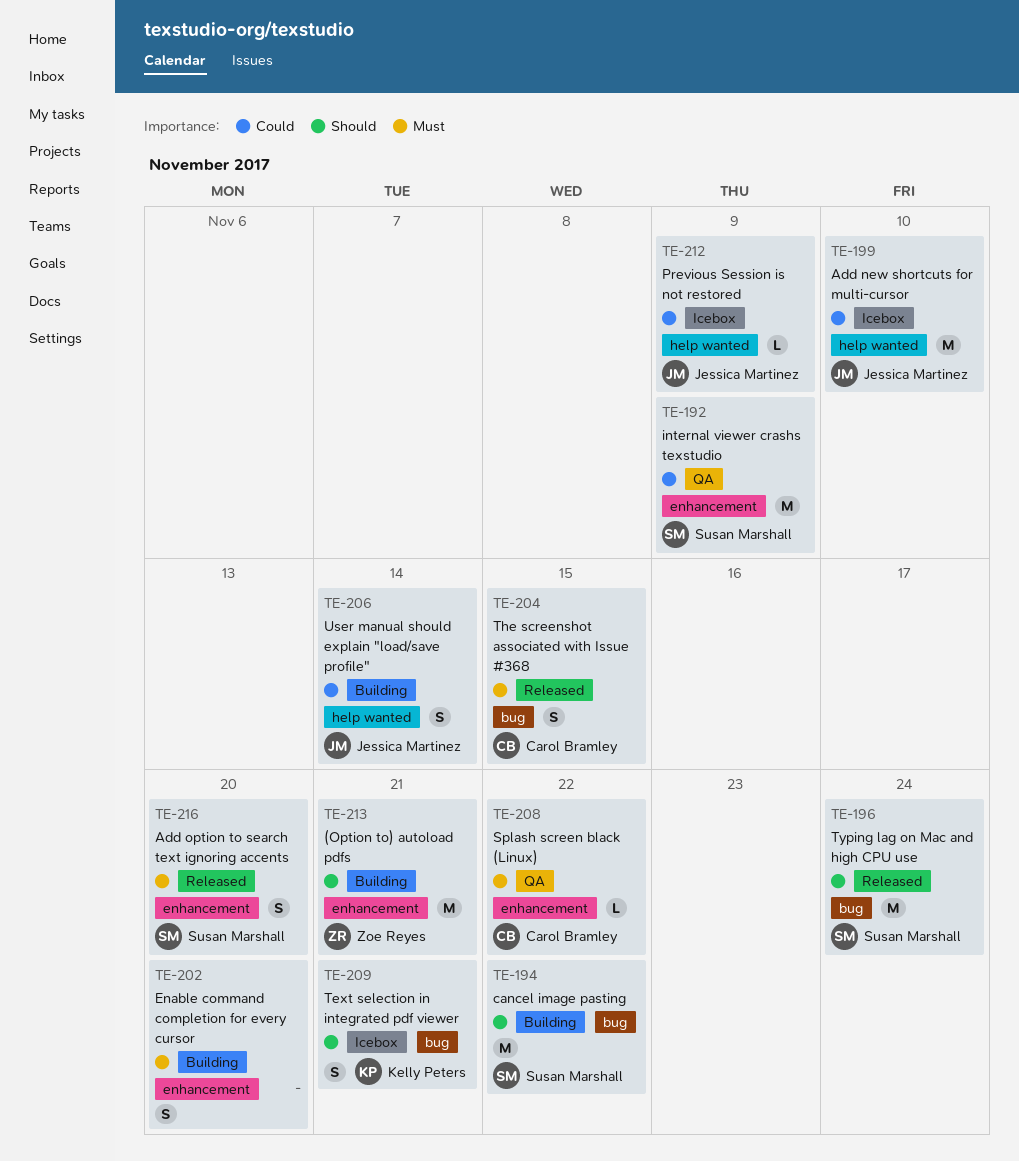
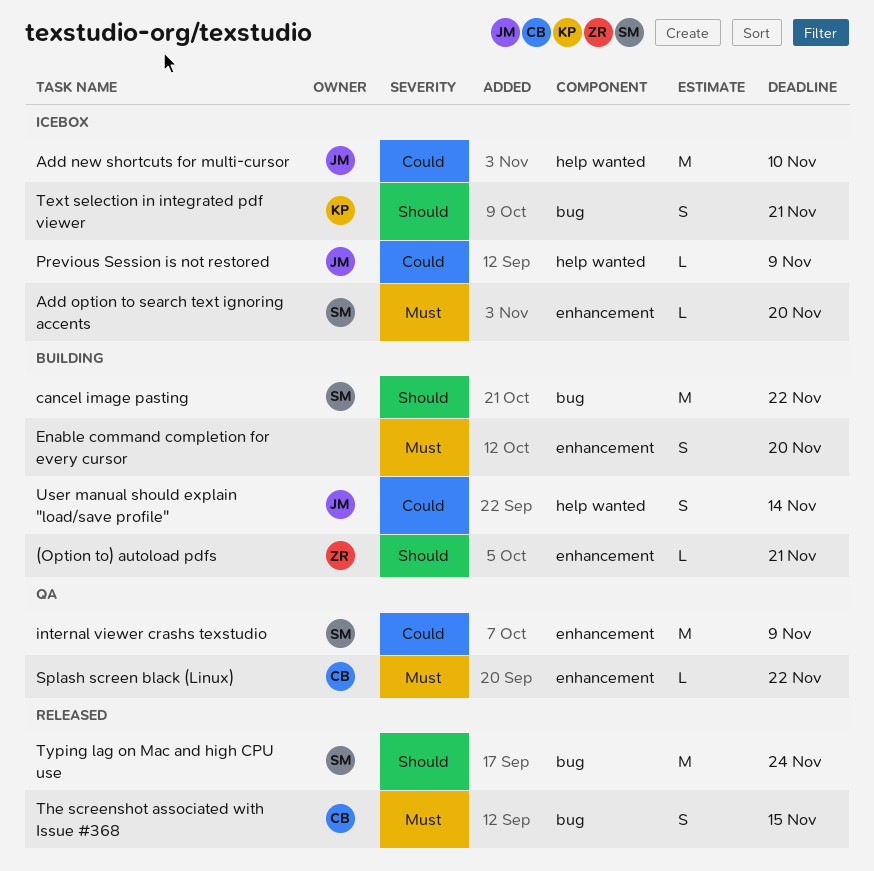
(Option to) autoload pdfs, estimate: M -> L
Add option to search text ignoring accents, status: Released -> Icebox
Add option to search text ignoring accents, estimate: S -> L

